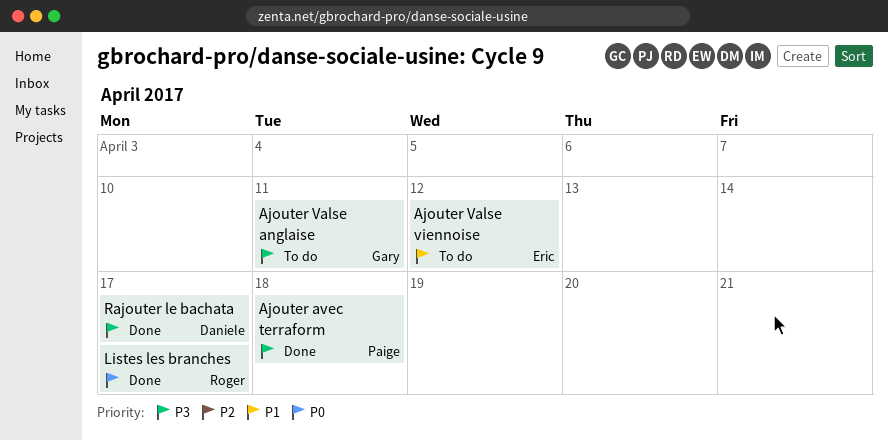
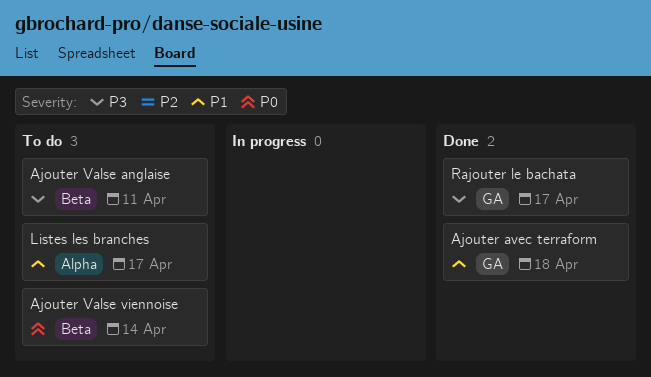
Ajouter avec terraform, priority: P3 -> P1
Ajouter Valse viennoise, priority: P1 -> P0
Ajouter Valse viennoise, due: Apr 12 -> Apr 14
Listes les branches, status: Done -> To do
Listes les branches, priority: P0 -> P1

